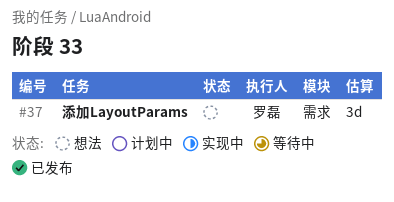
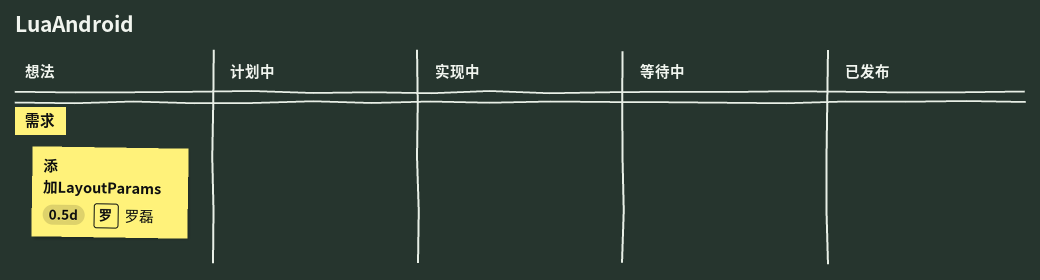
添加LayoutParams, estimate: 3d -> 0.5d

